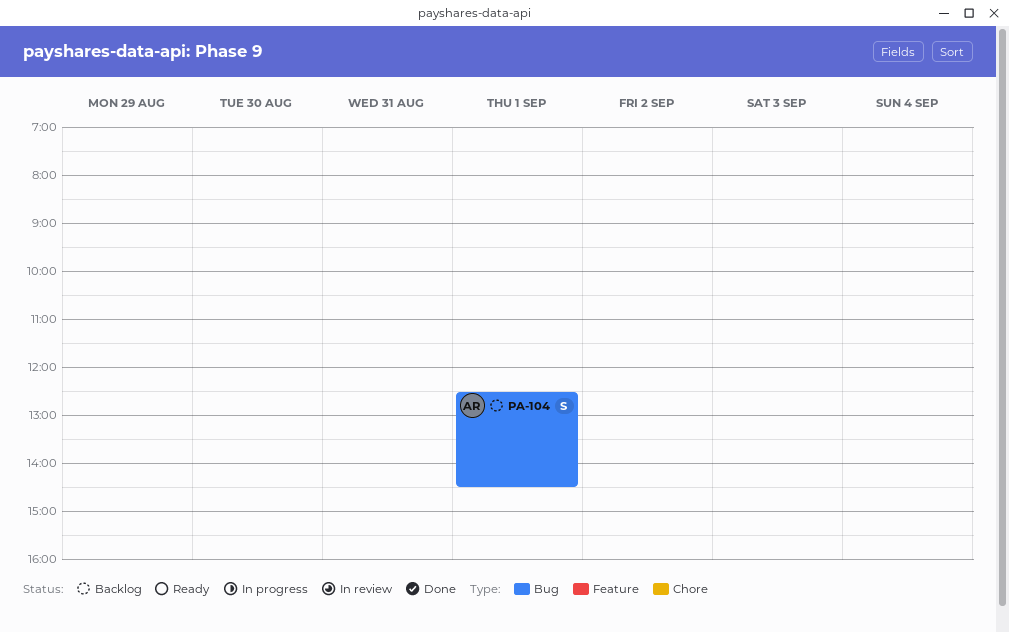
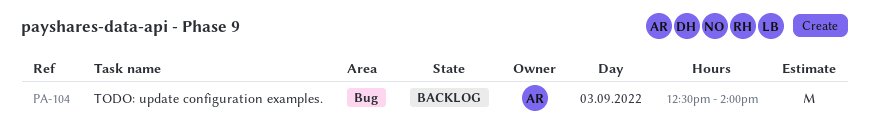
PA-104, estimate: S -> M
PA-104, day: Sep 1 -> Sep 3
PA-104, ends: 14:30 -> 14:00

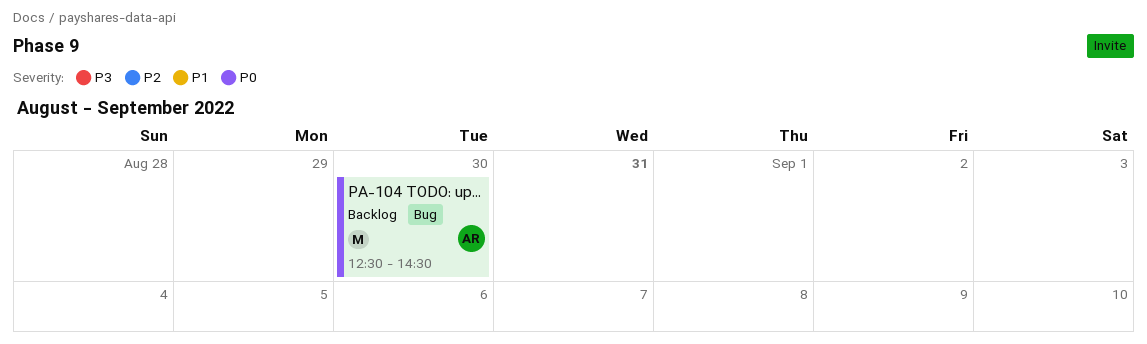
PA-104, day: Sep 3 -> Aug 30
PA-104, ends: 14:00 -> 14:30

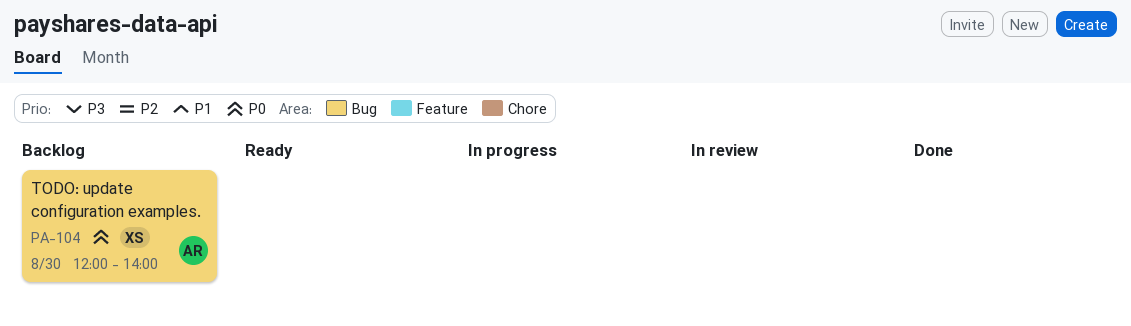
PA-104, estimate: M -> XS
PA-104, begins: 12:30 -> 12:00
PA-104, ends: 14:30 -> 14:00

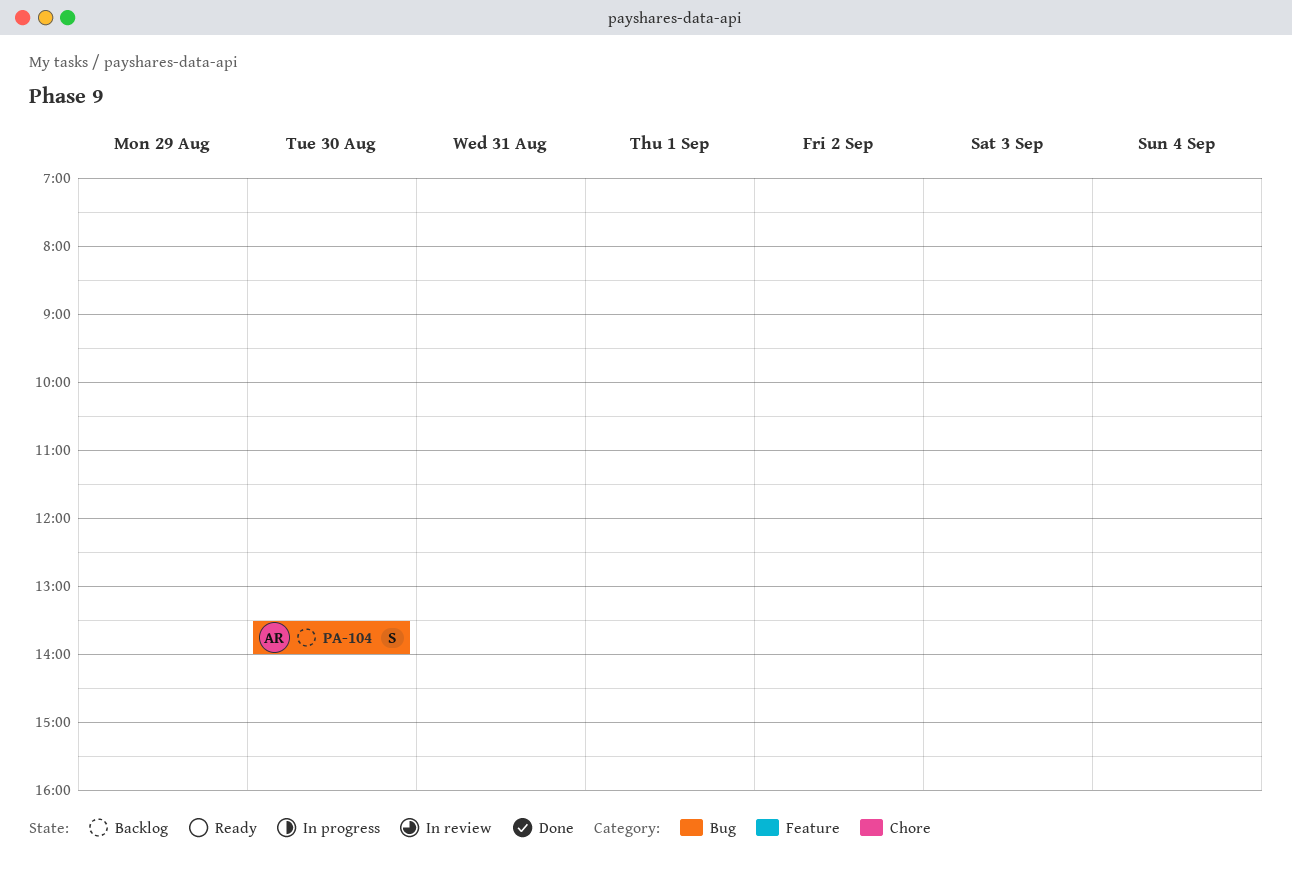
PA-104, estimate: XS -> S
PA-104, begins: 12:00 -> 13:30

